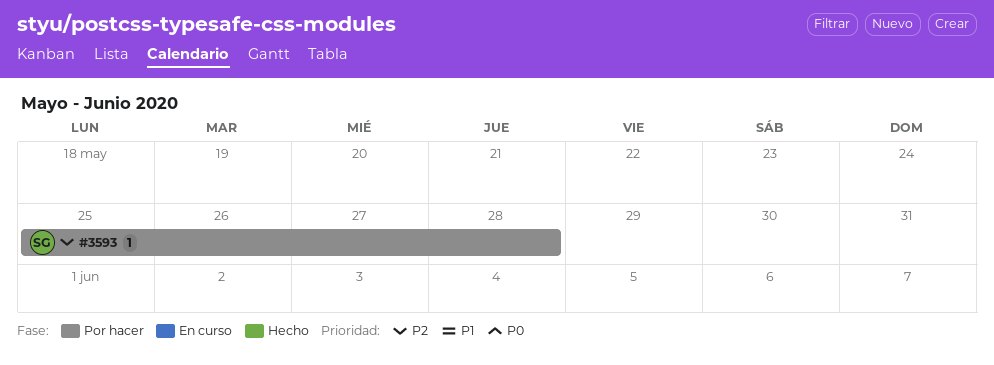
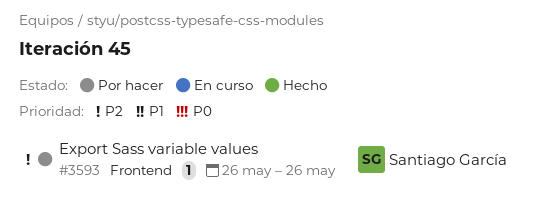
#3593, start: May 25 -> May 26
#3593, due: May 28 -> May 26

